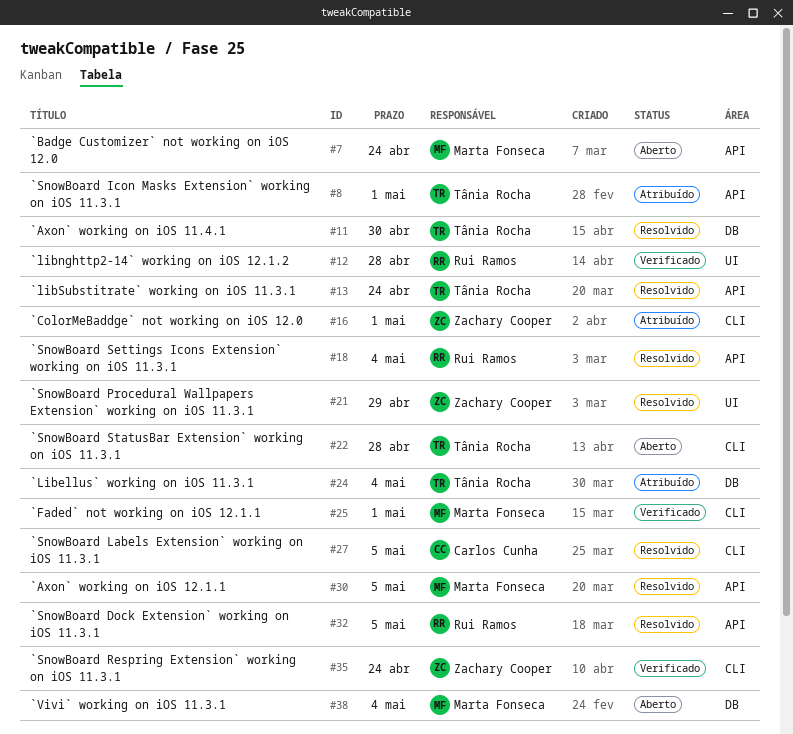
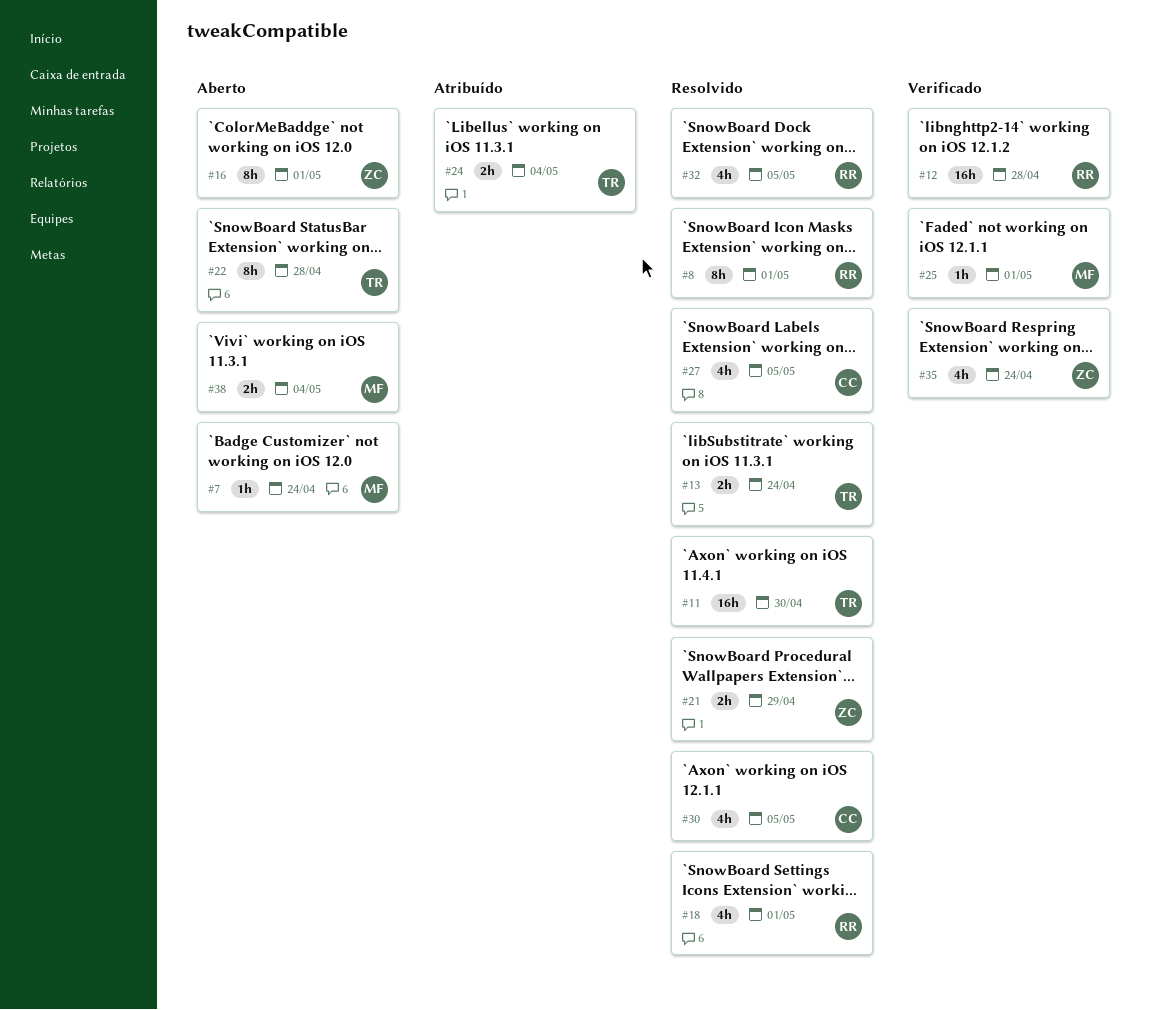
#8, status: Atribuído -> Resolvido
#8, owner: Tânia Rocha -> Rui Ramos
#16, status: Atribuído -> Aberto
#18, due: May 4 -> May 1
#30, owner: Marta Fonseca -> Carlos Cunha

